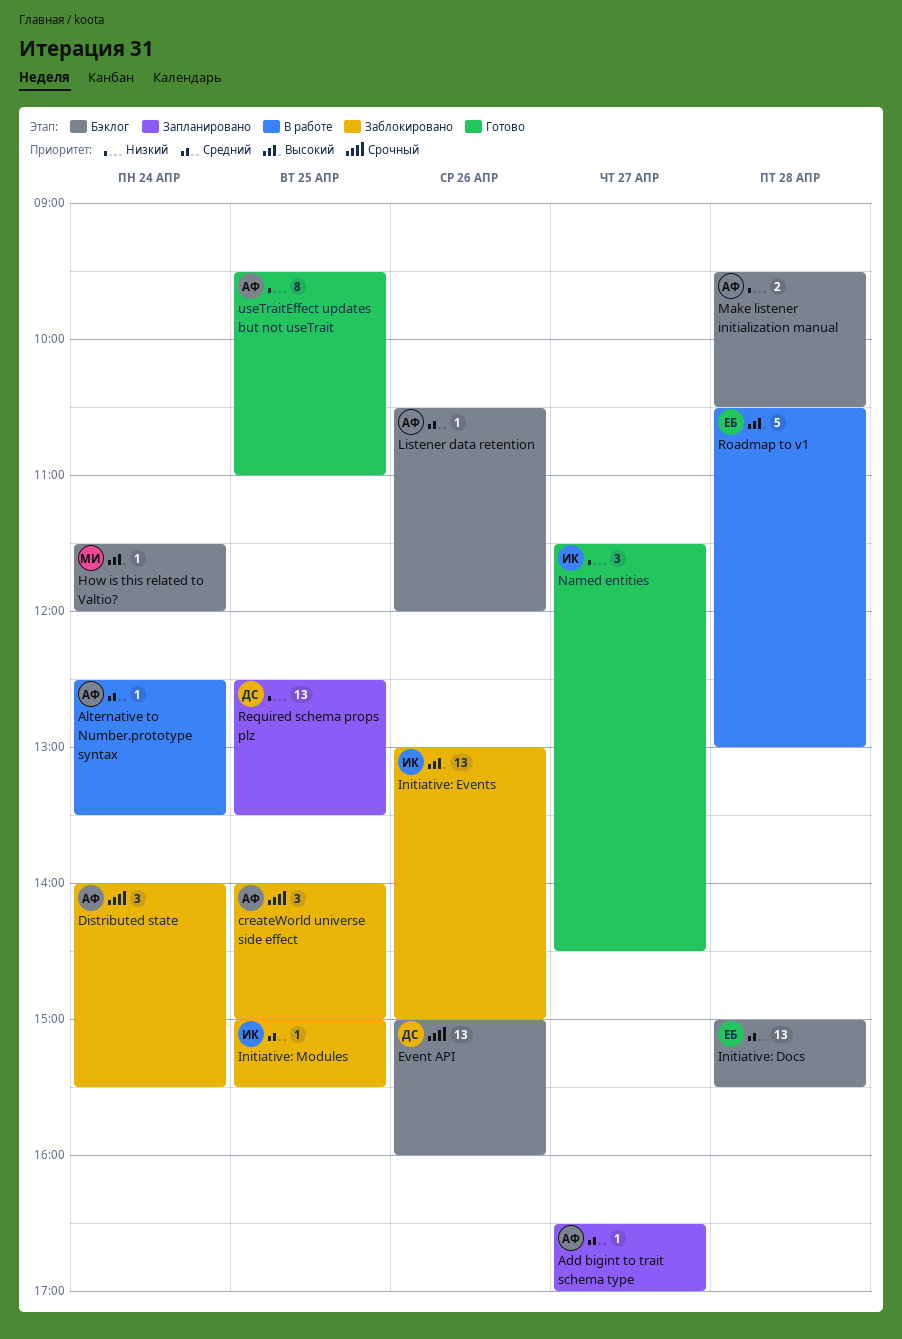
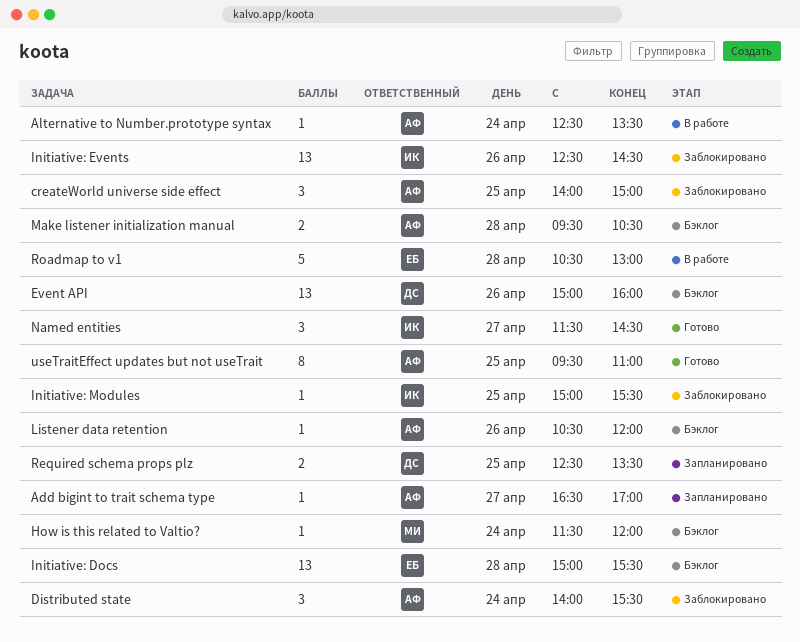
Initiative: Events, begins: 13:00 -> 12:30
Initiative: Events, ends: 15:00 -> 14:30
Required schema props plz, estimate: 13 -> 2

